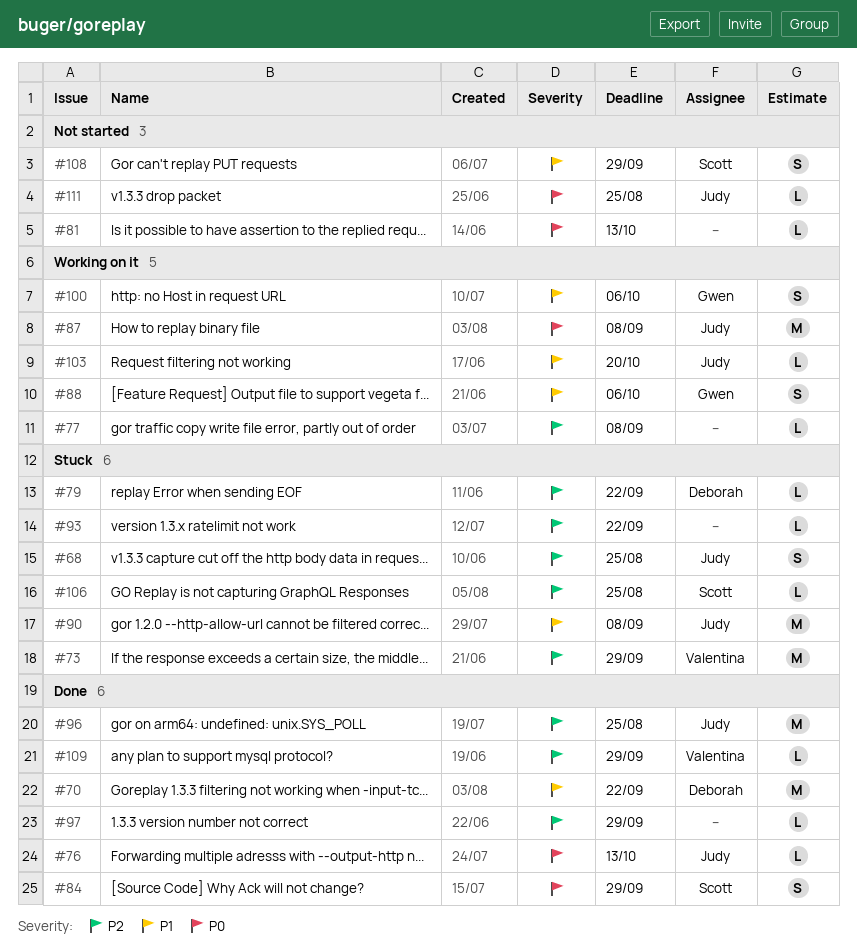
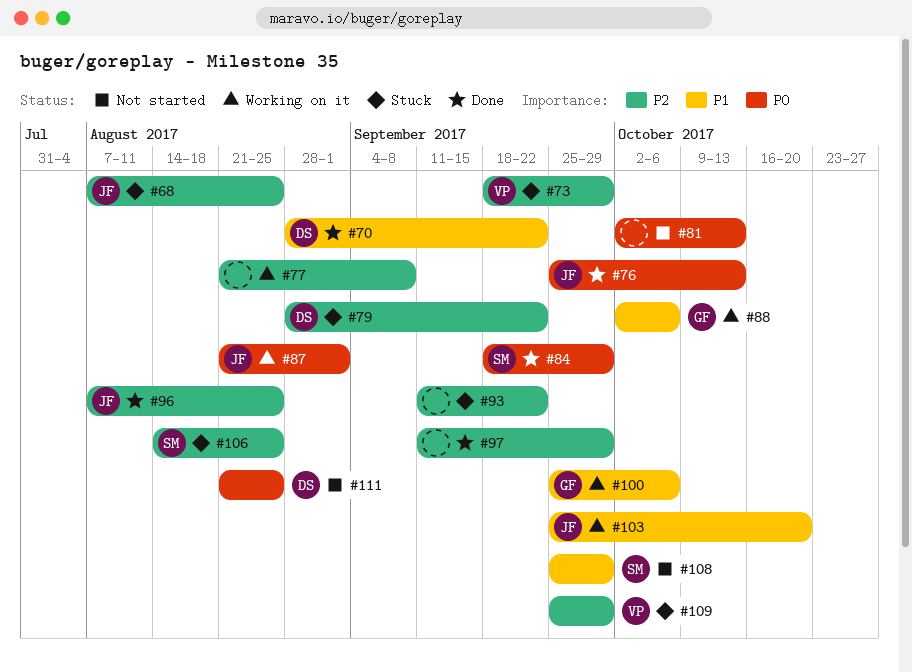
#87, due: Sep 8 -> Sep 1
#90: present -> none
#109, status: Done -> Stuck
#111, owner: Judy -> Deborah

